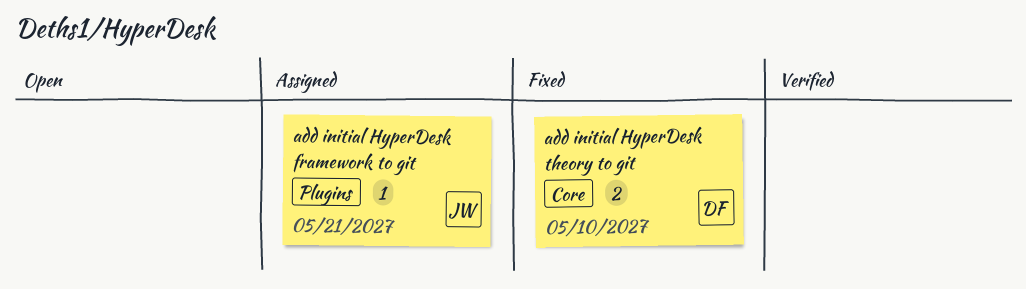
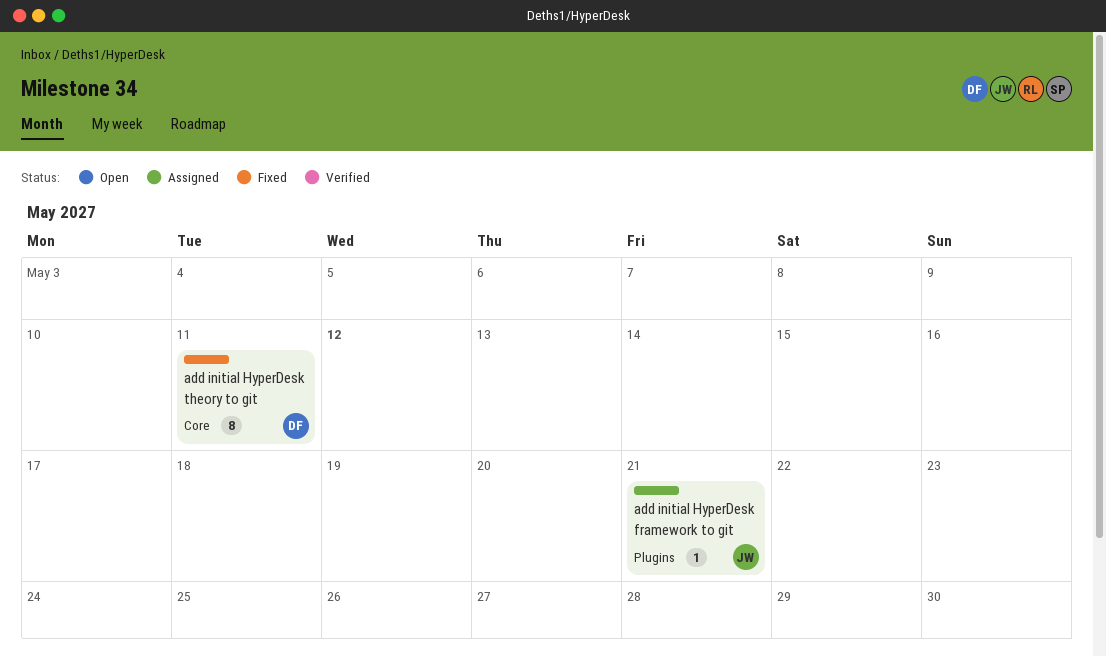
add initial HyperDesk theory to git, estimate: 2 -> 8
add initial HyperDesk theory to git, due: May 10 -> May 11

